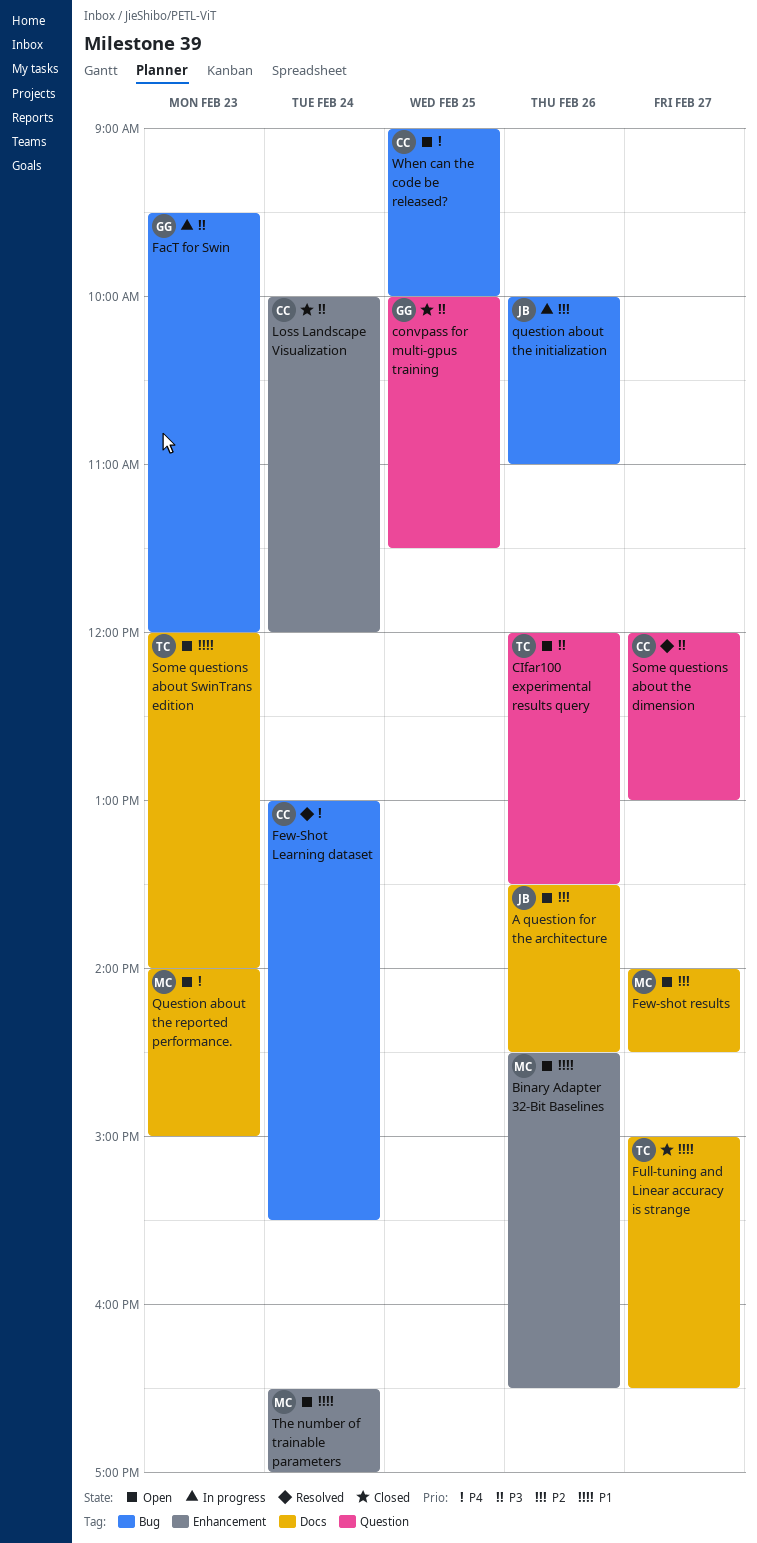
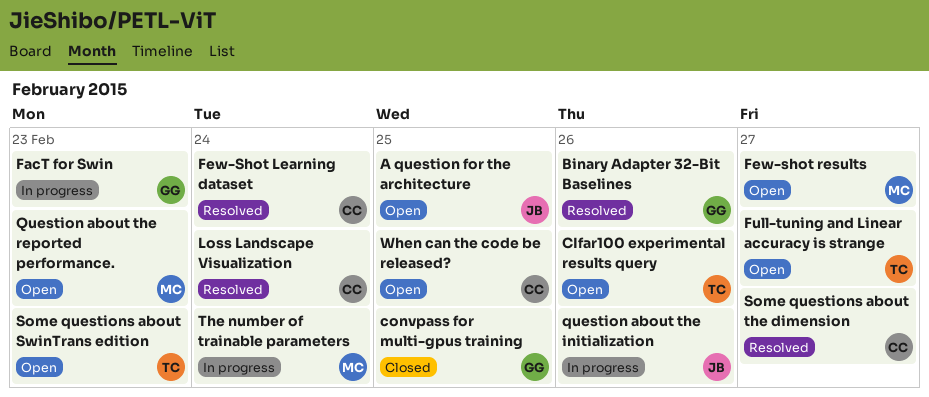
A question for the architecture, day: Feb 26 -> Feb 25
Binary Adapter 32-Bit Baselines, status: Open -> Resolved
Binary Adapter 32-Bit Baselines, owner: MC -> GG
Full-tuning and Linear accuracy is strange, status: Closed -> Open
Loss Landscape Visualization, status: Closed -> Resolved
The number of trainable parameters, status: Open -> In progress

